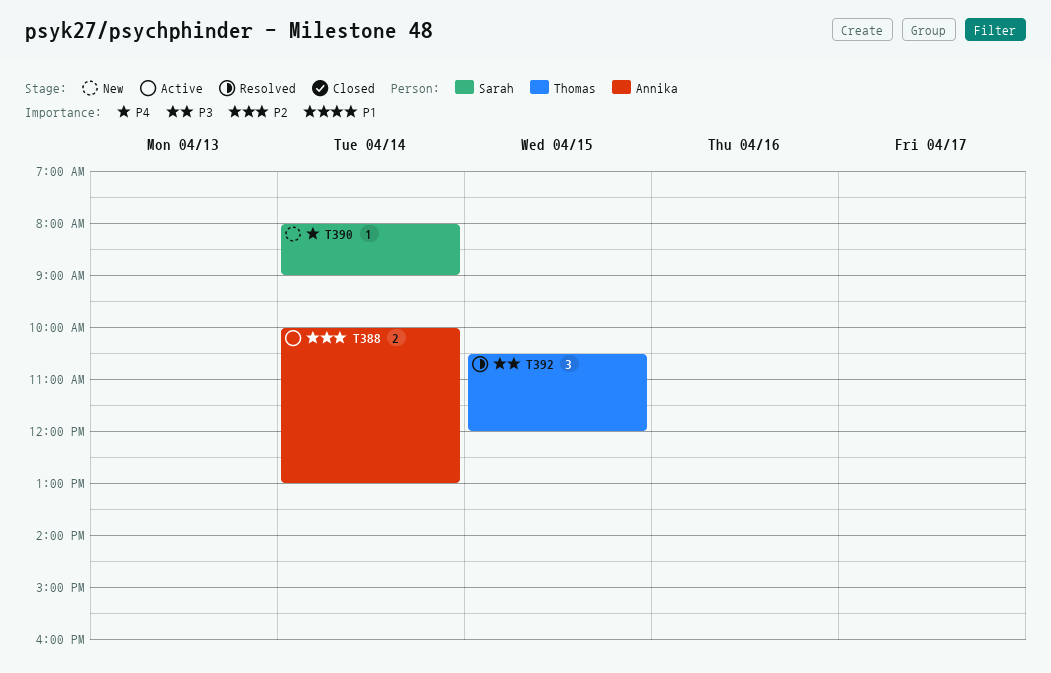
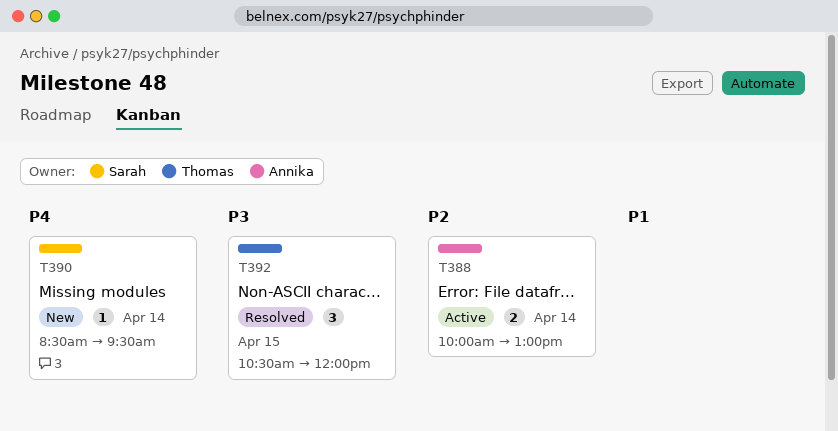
T390, begins: 08:00 -> 08:30
T390, ends: 09:00 -> 09:30

